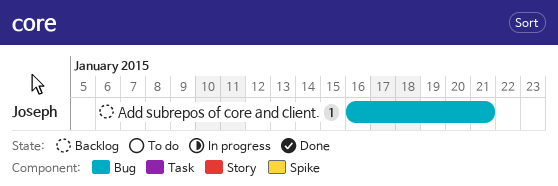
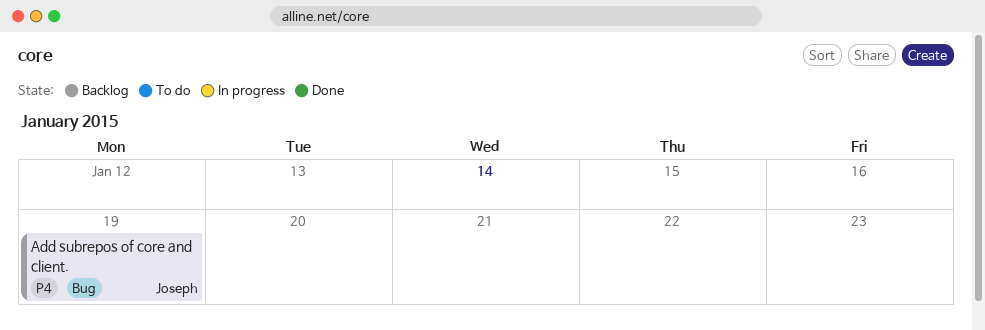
Add subrepos of core and client., due: Jan 21 -> Jan 19

